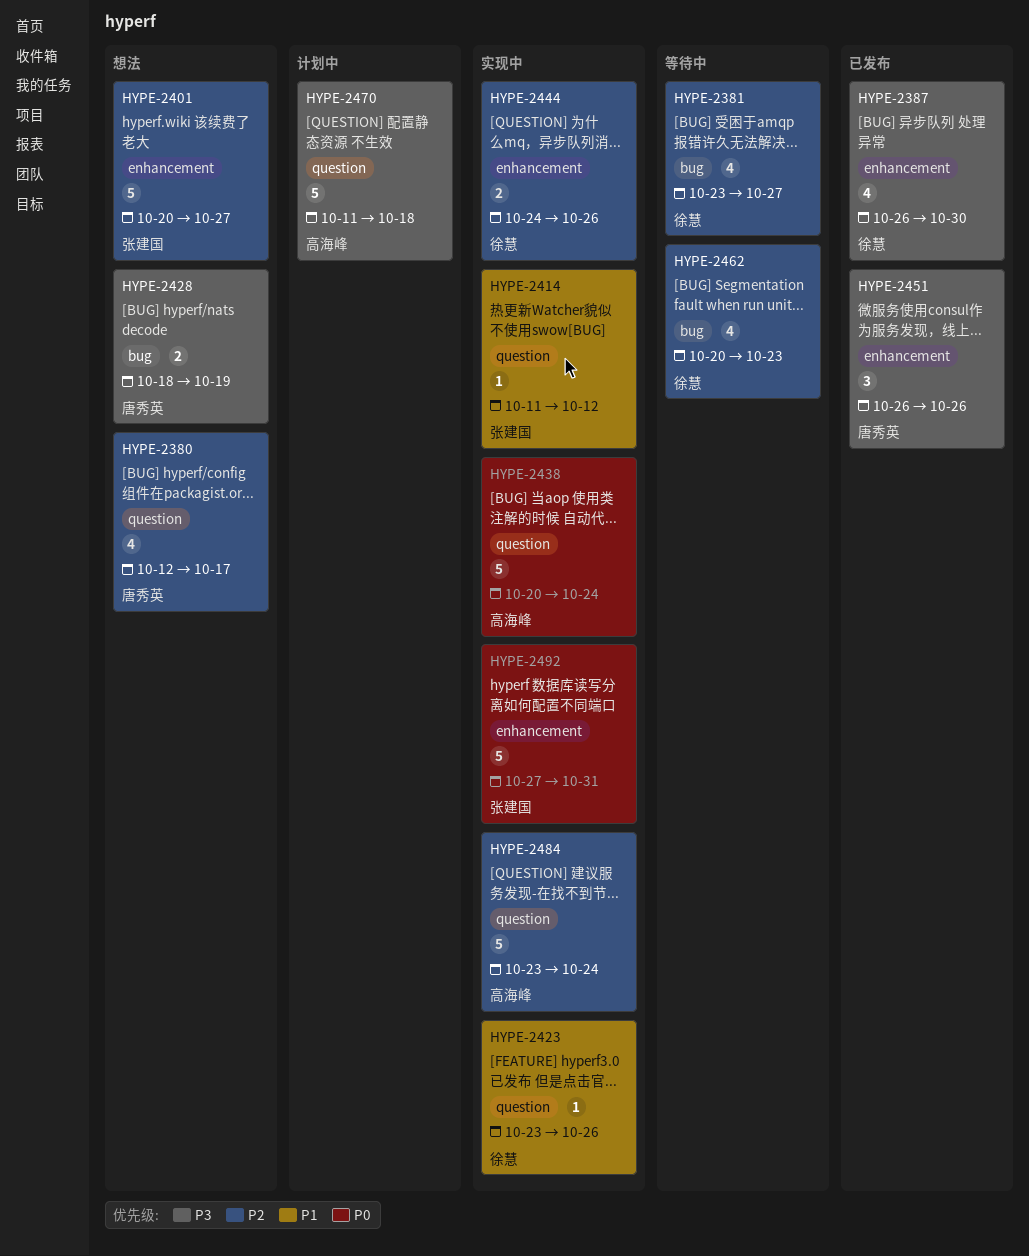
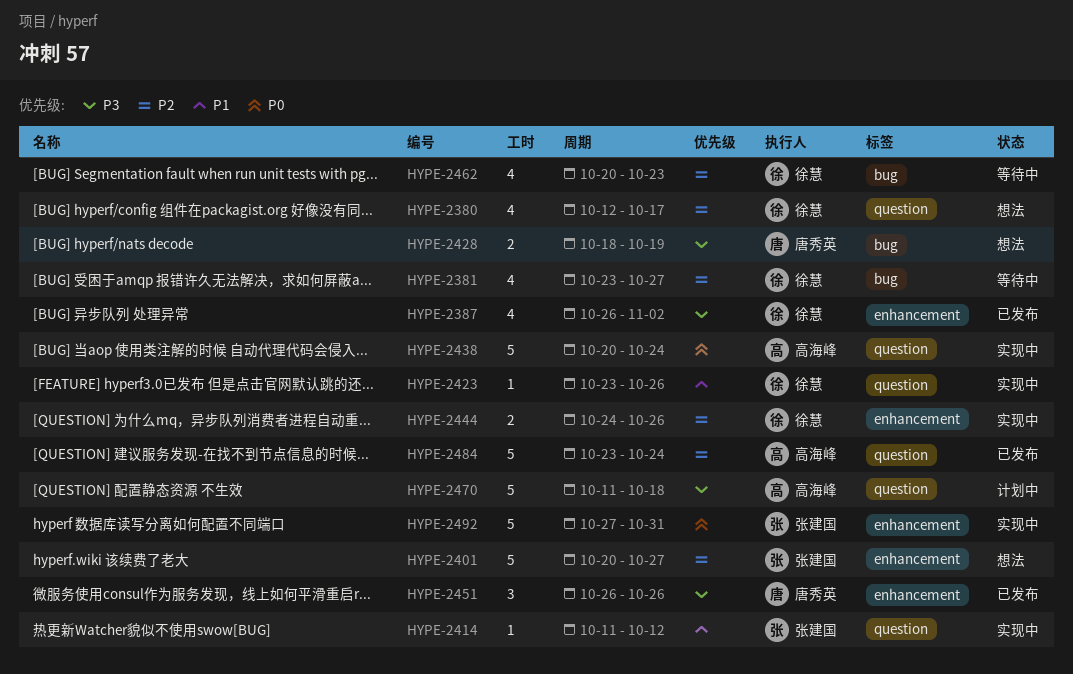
HYPE-2380, owner: 唐秀英 -> 徐慧
HYPE-2387, due: Oct 30 -> Nov 2
HYPE-2484, status: 实现中 -> 已发布

